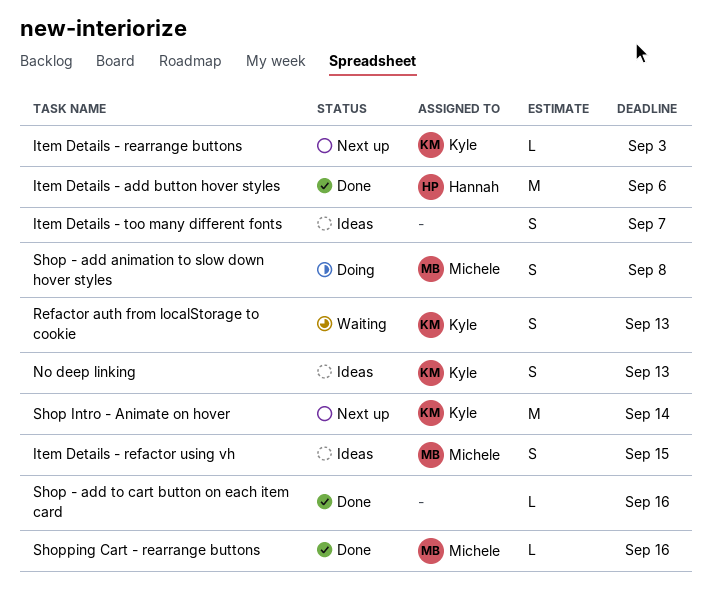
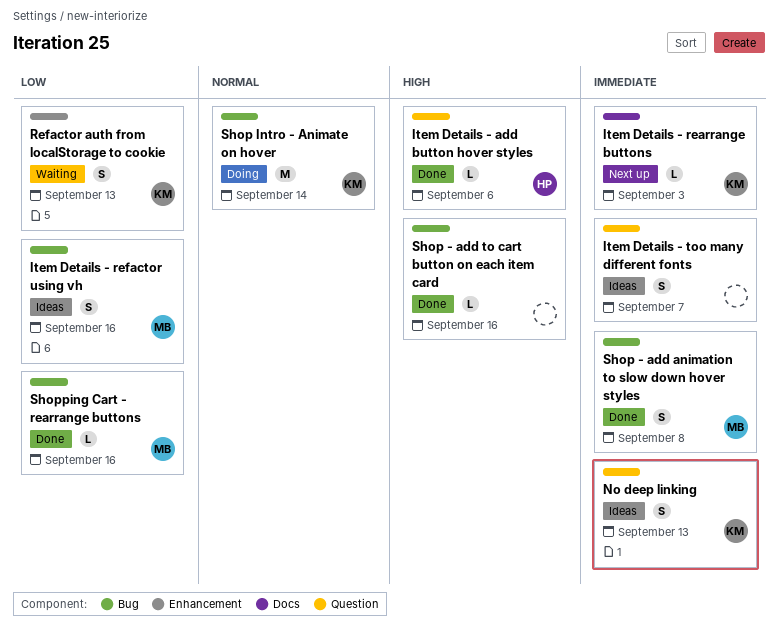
Item Details - add button hover styles, estimate: M -> L
Item Details - refactor using vh, due: Sep 15 -> Sep 16
Shop - add animation to slow down hover styles, status: Doing -> Done
Shop Intro - Animate on hover, status: Next up -> Doing

